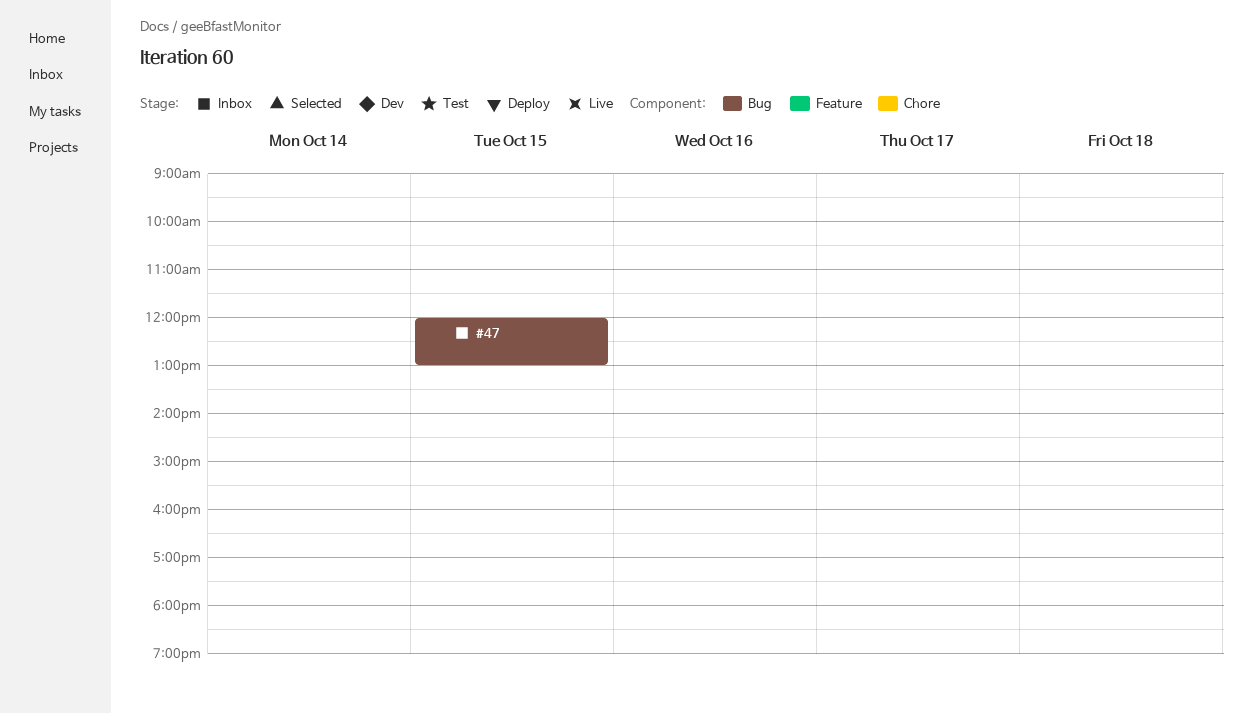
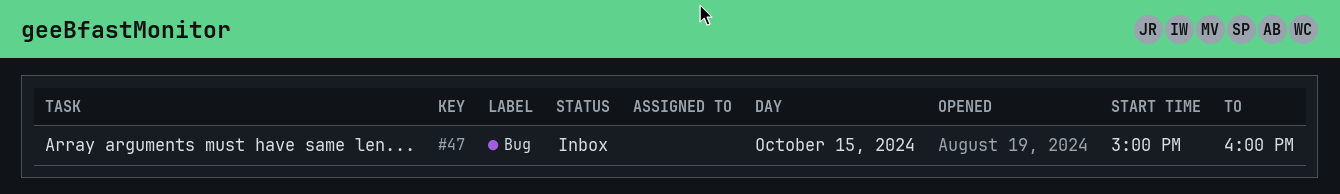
#47, begins: 12:00 -> 15:00
#47, ends: 13:00 -> 16:00

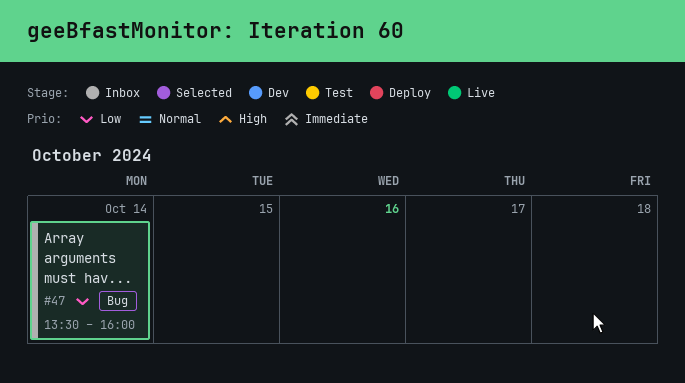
#47, day: Oct 15 -> Oct 14
#47, begins: 15:00 -> 13:30

